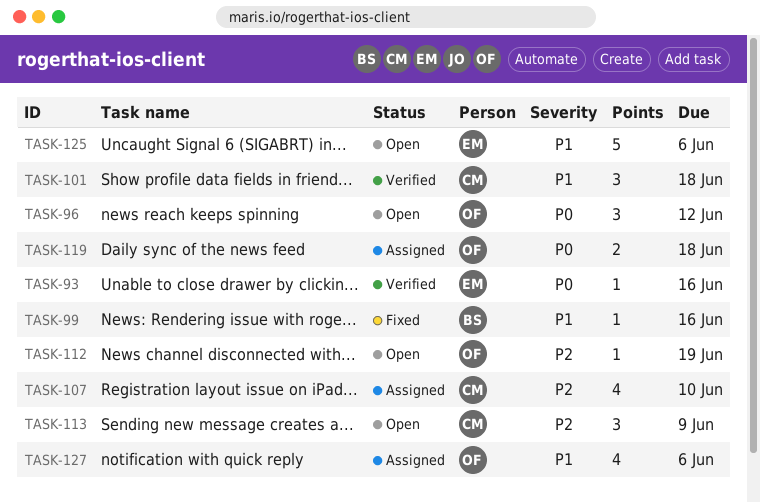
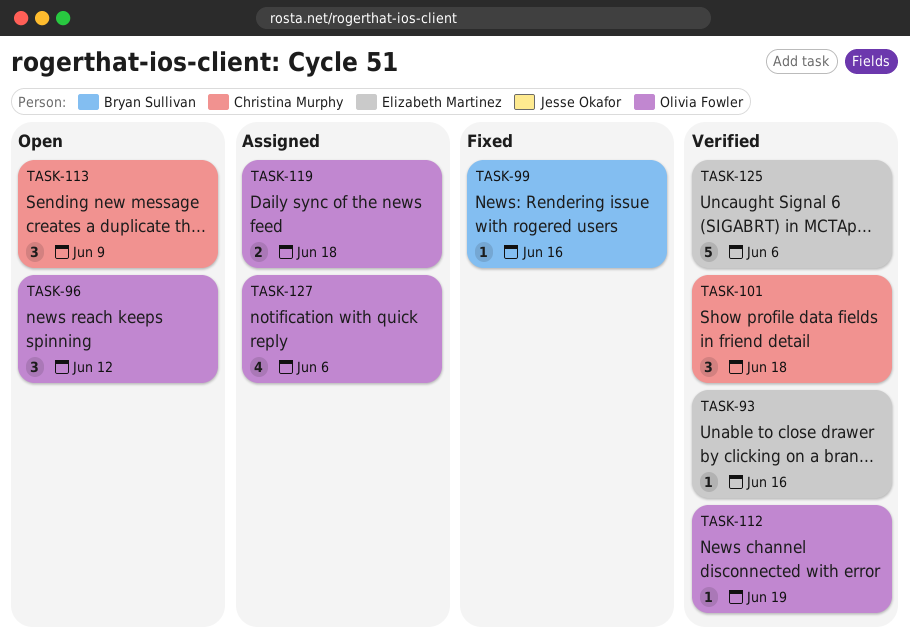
TASK-107: present -> none
TASK-112, status: Open -> Verified
TASK-125, status: Open -> Verified

